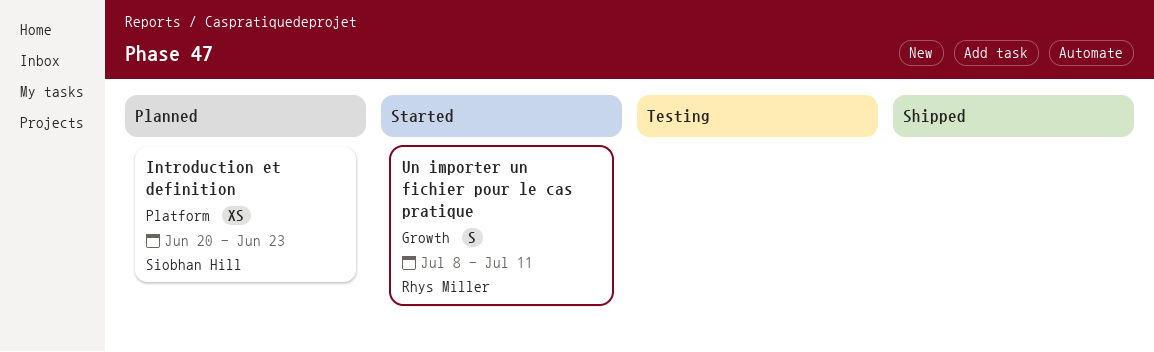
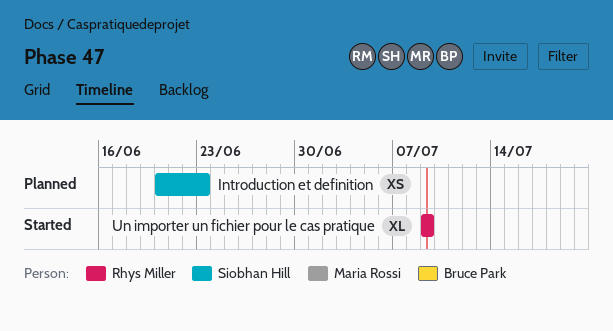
Un importer un fichier pour le cas pratique, estimate: S -> XL
Un importer un fichier pour le cas pratique, start: Jul 8 -> Jul 9
Un importer un fichier pour le cas pratique, due: Jul 11 -> Jul 9

